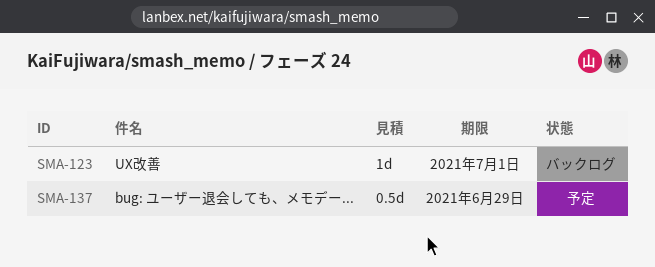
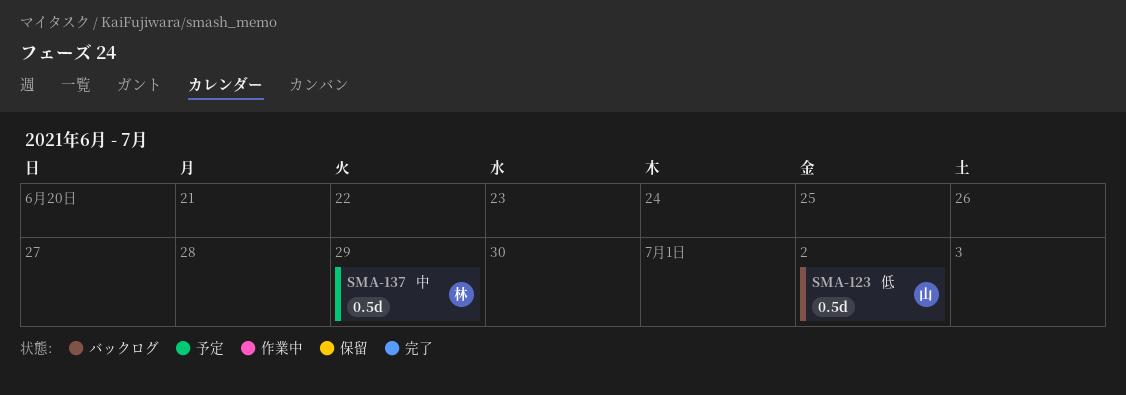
SMA-123, estimate: 1d -> 0.5d
SMA-123, due: Jul 1 -> Jul 2

